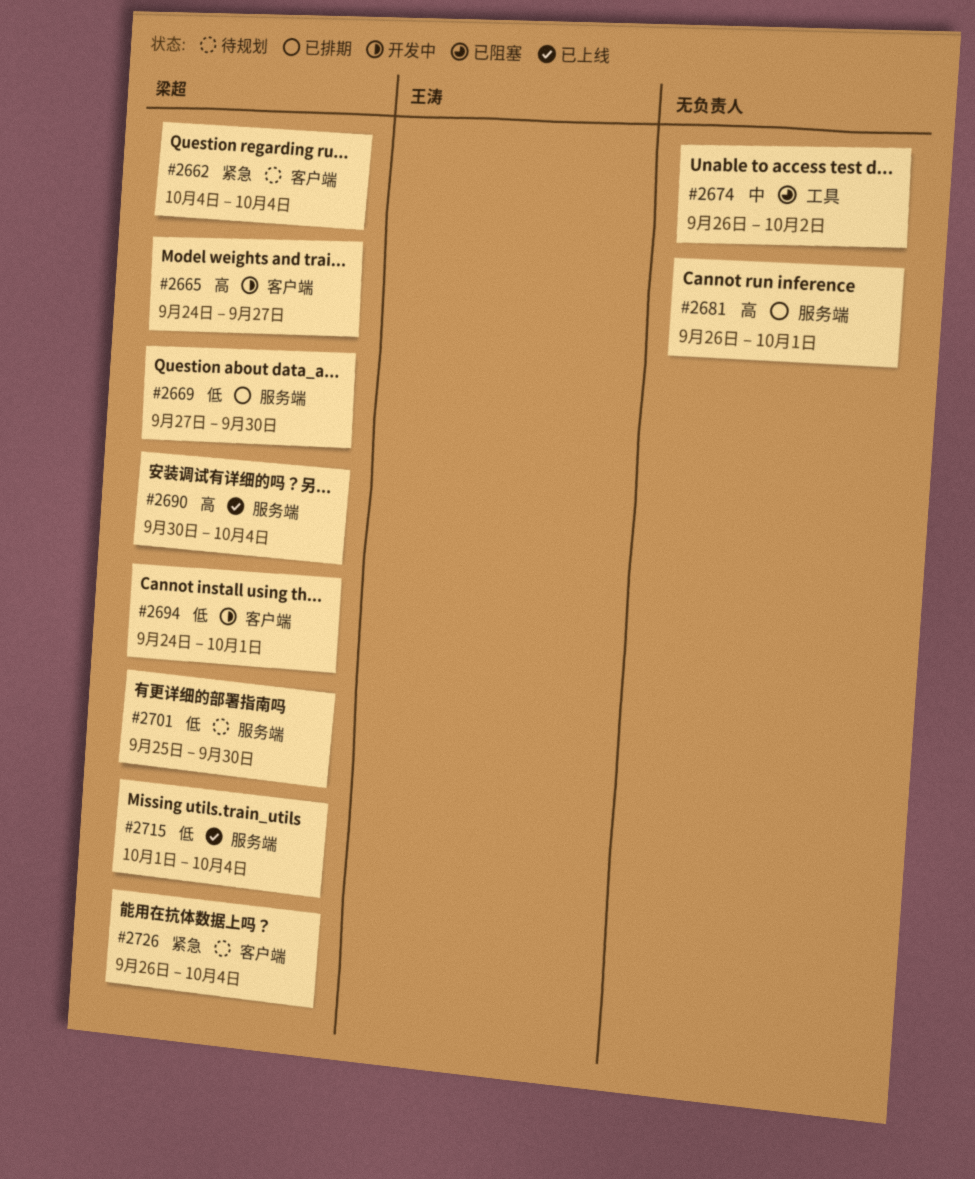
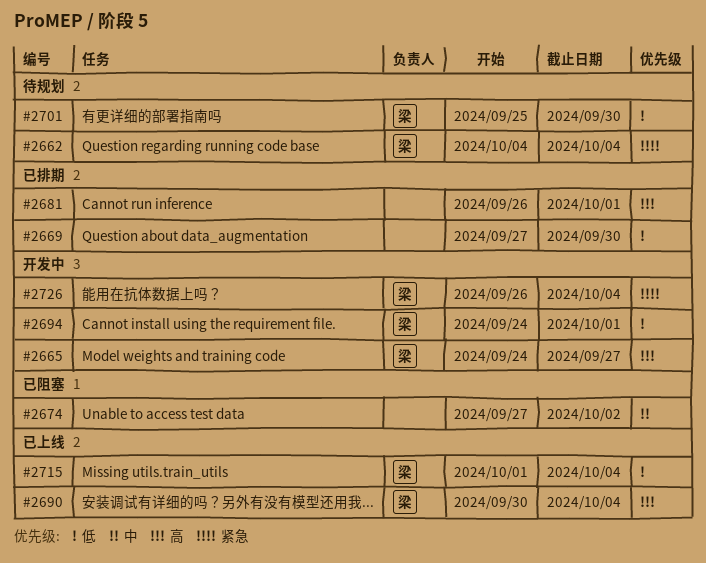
#2669, owner: 梁超 -> none
#2674, start: Sep 26 -> Sep 27
#2726, status: 待规划 -> 开发中

